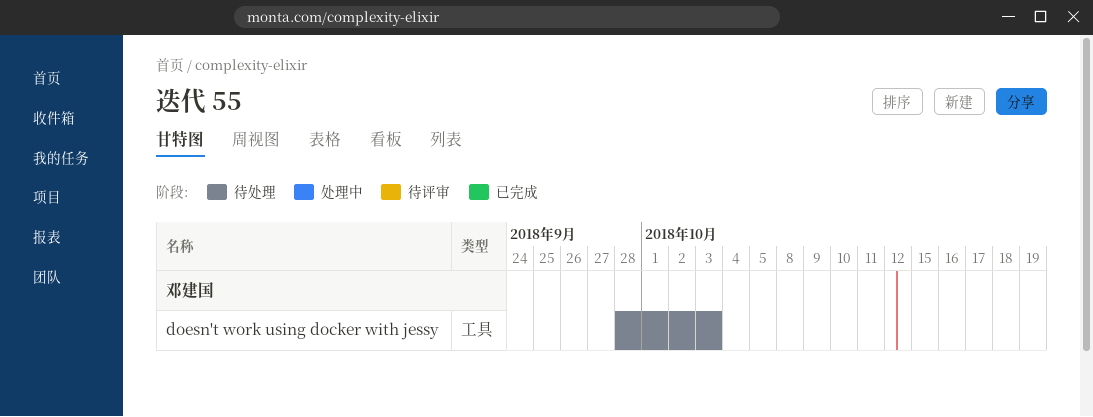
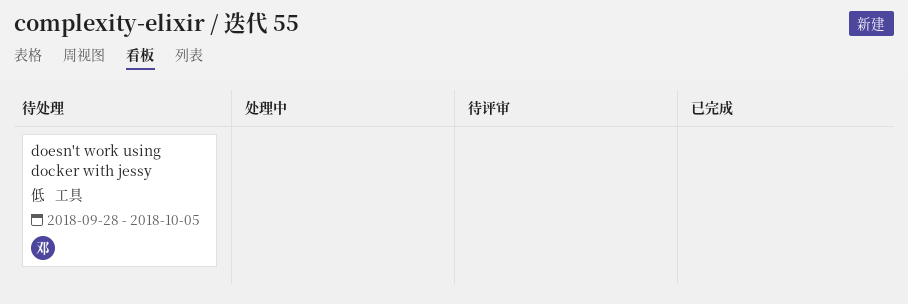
doesn't work using docker with jessy, due: Oct 3 -> Oct 5

